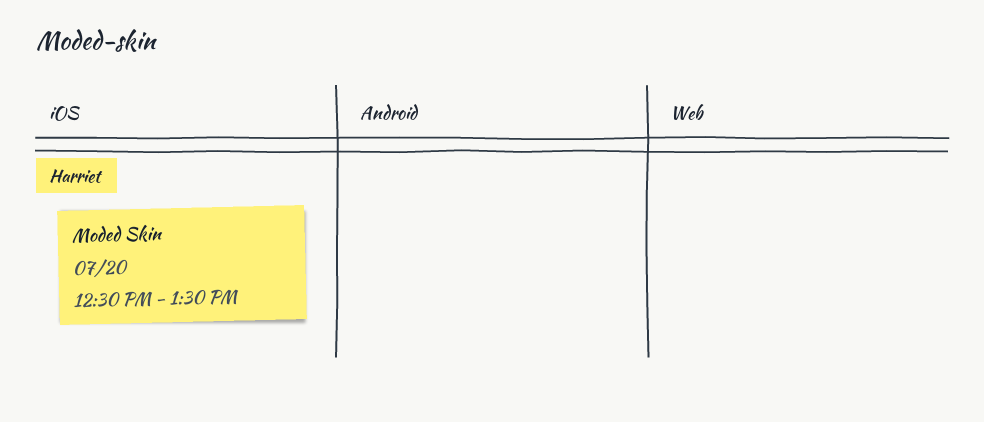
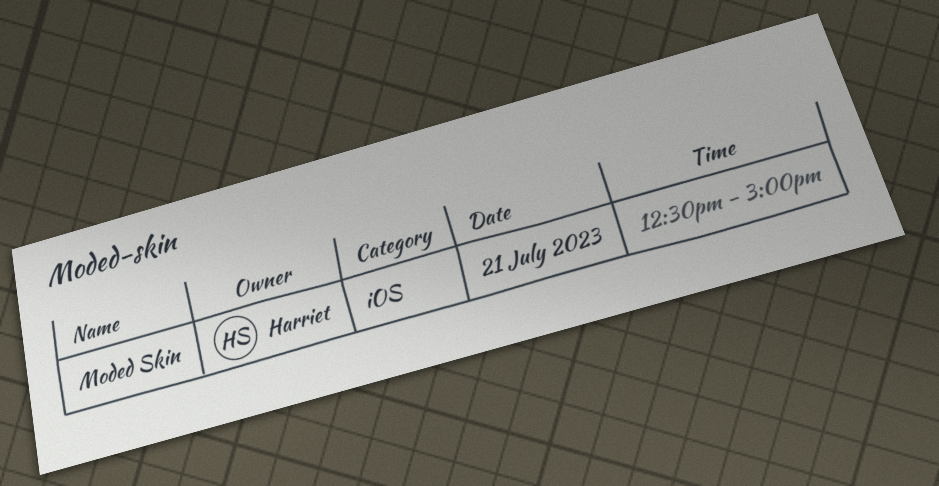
Moded Skin, day: Jul 20 -> Jul 21
Moded Skin, ends: 13:30 -> 15:00

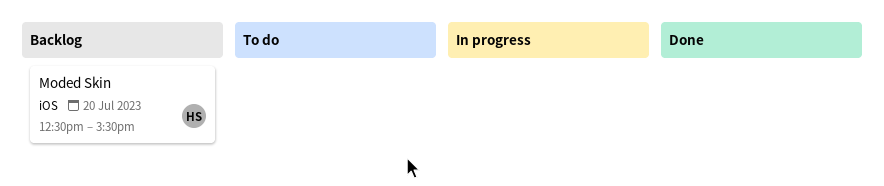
Moded Skin, day: Jul 21 -> Jul 20
Moded Skin, ends: 15:00 -> 15:30

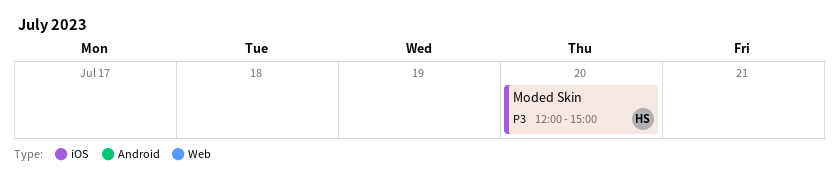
Moded Skin, begins: 12:30 -> 12:00
Moded Skin, ends: 15:30 -> 15:00

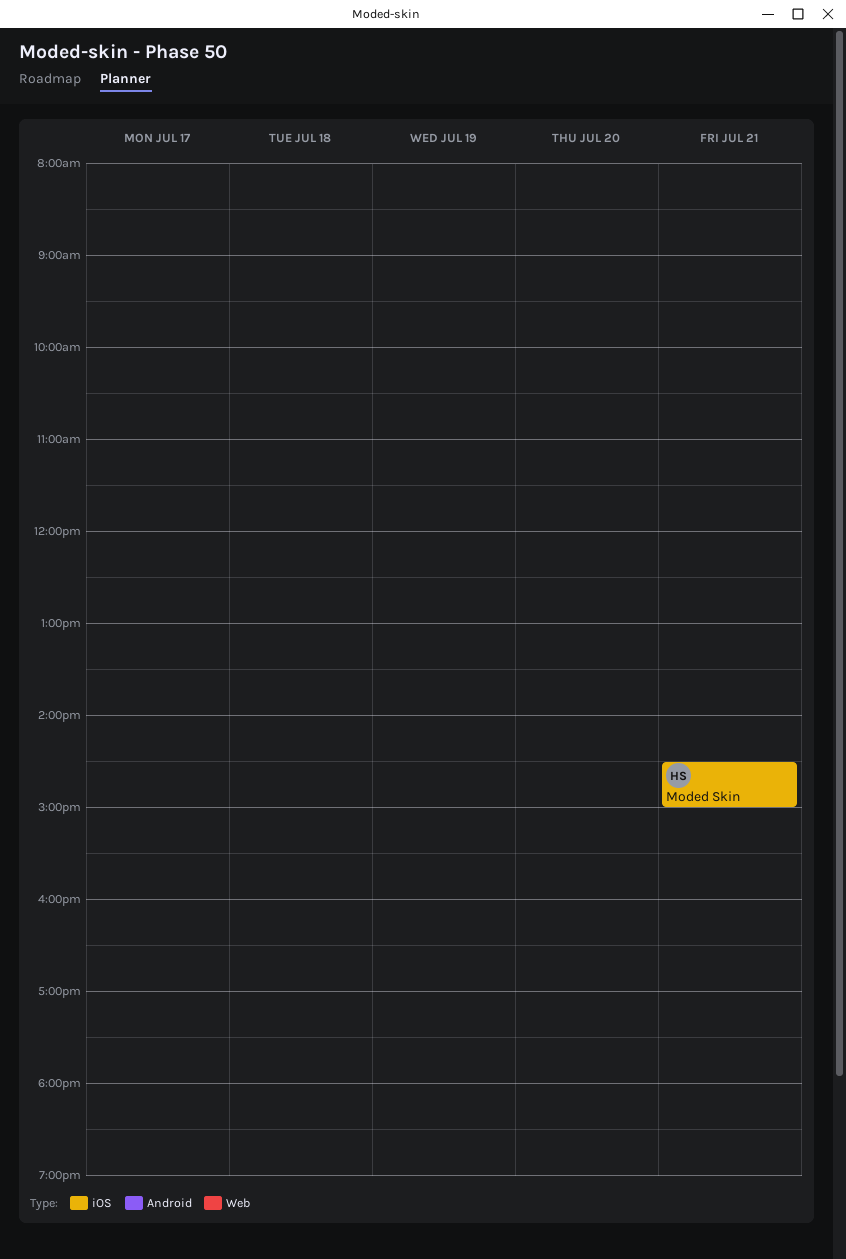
Moded Skin, day: Jul 20 -> Jul 21
Moded Skin, begins: 12:00 -> 14:30

